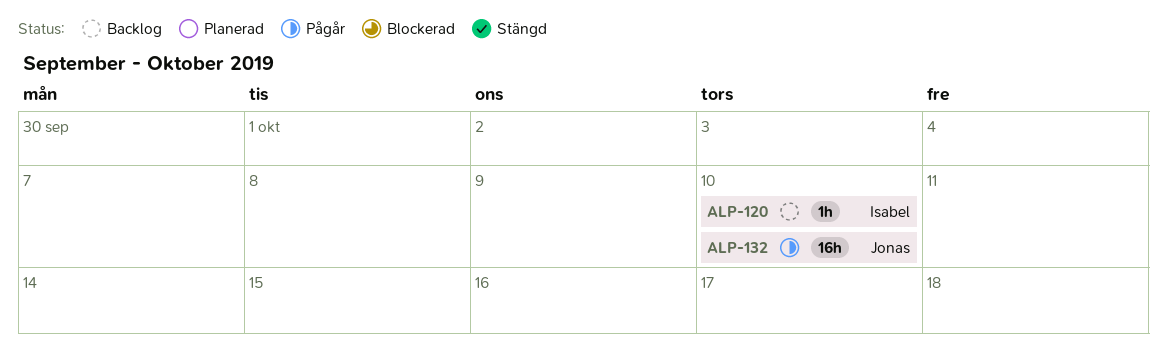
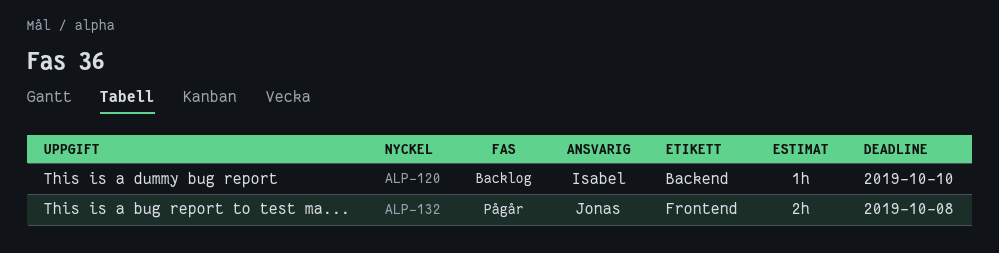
ALP-132, estimate: 16h -> 2h
ALP-132, due: Oct 10 -> Oct 8

